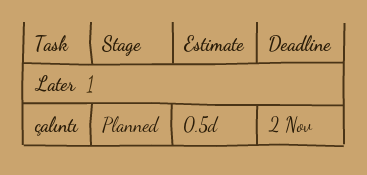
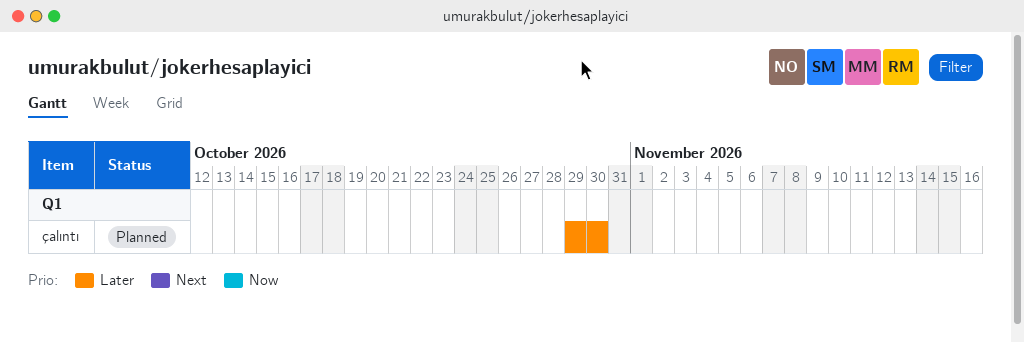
çalıntı, due: Nov 2 -> Oct 30

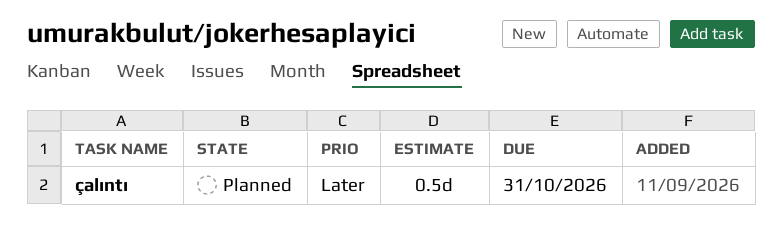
çalıntı, due: Oct 30 -> Oct 31

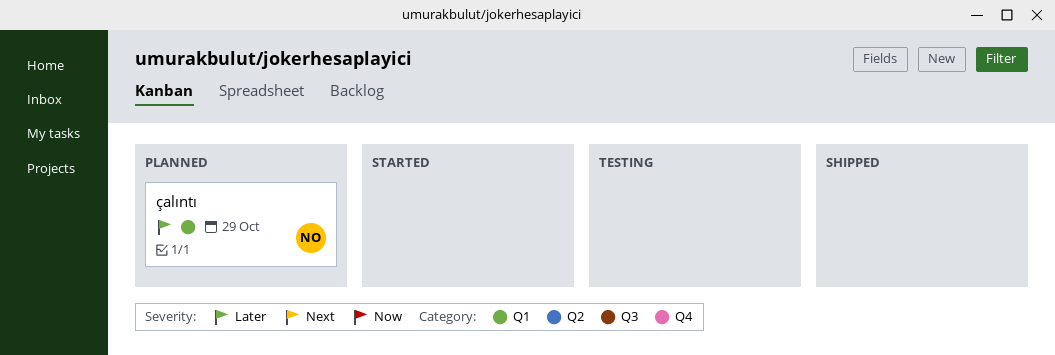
çalıntı, due: Oct 31 -> Oct 29

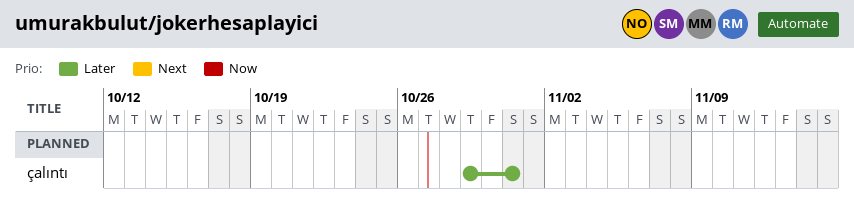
çalıntı, due: Oct 29 -> Oct 31

